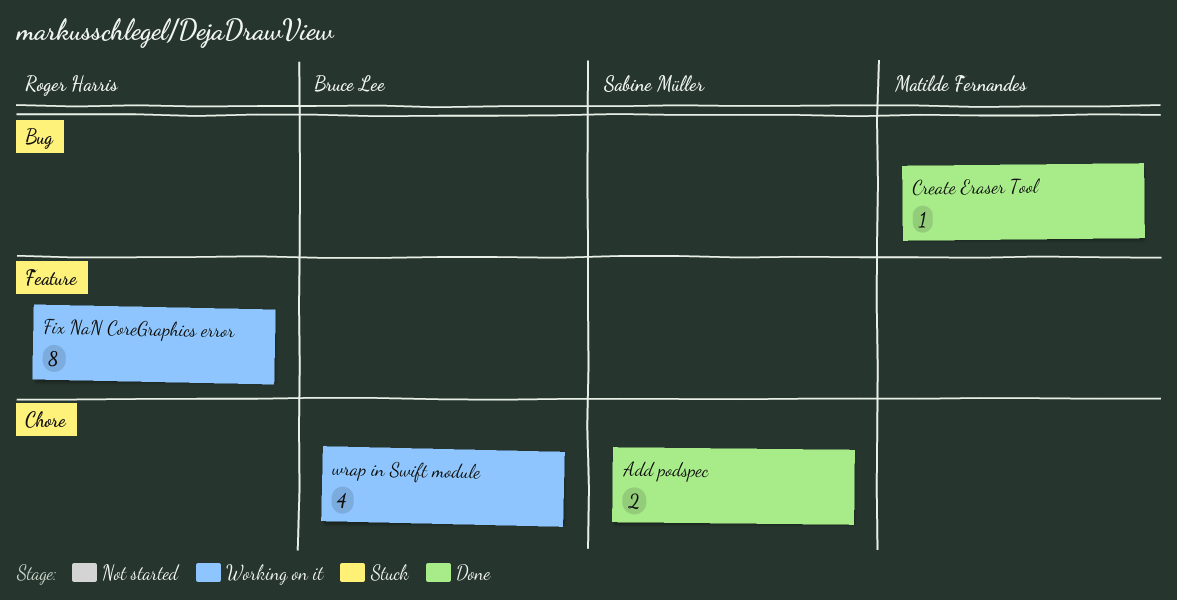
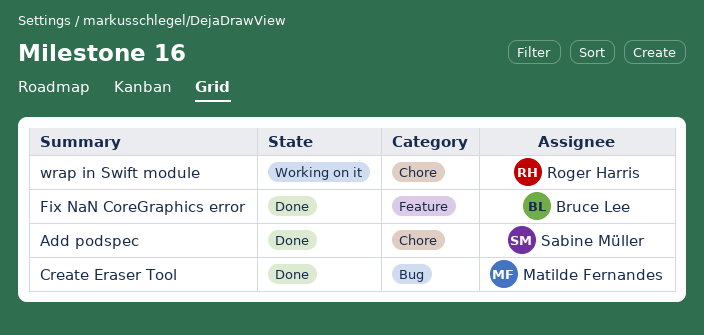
Fix NaN CoreGraphics error, status: Working on it -> Done
Fix NaN CoreGraphics error, owner: Roger Harris -> Bruce Lee
wrap in Swift module, owner: Bruce Lee -> Roger Harris

